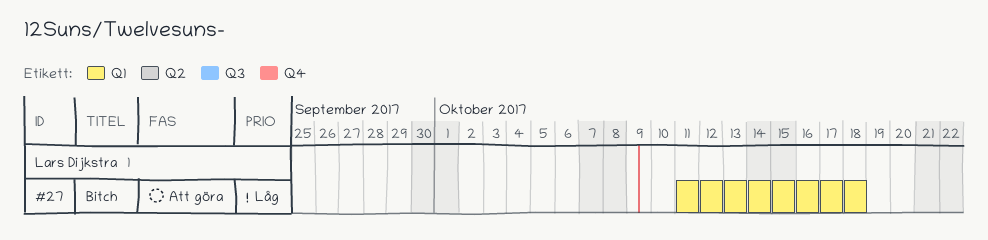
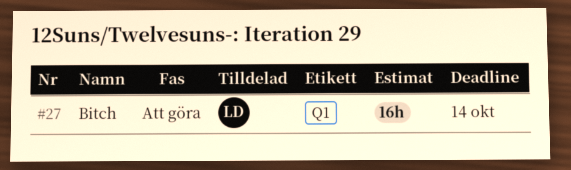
#27, due: Oct 18 -> Oct 14

